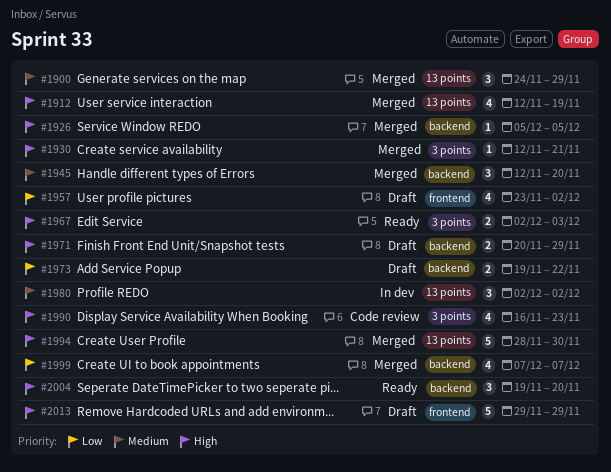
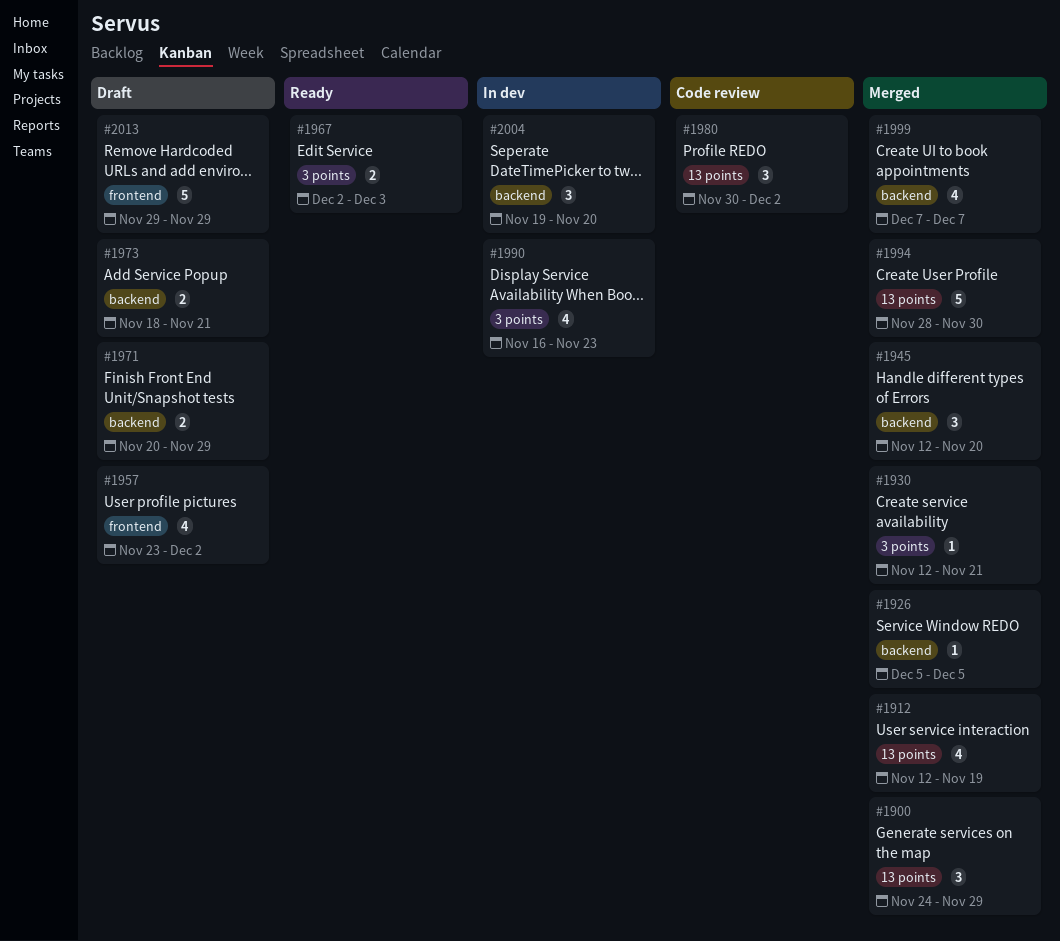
#1973, start: Nov 19 -> Nov 18
#1973, due: Nov 22 -> Nov 21
#1980, status: In dev -> Code review
#1980, start: Dec 2 -> Nov 30
#1990, status: Code review -> In dev
#2004, status: Ready -> In dev

